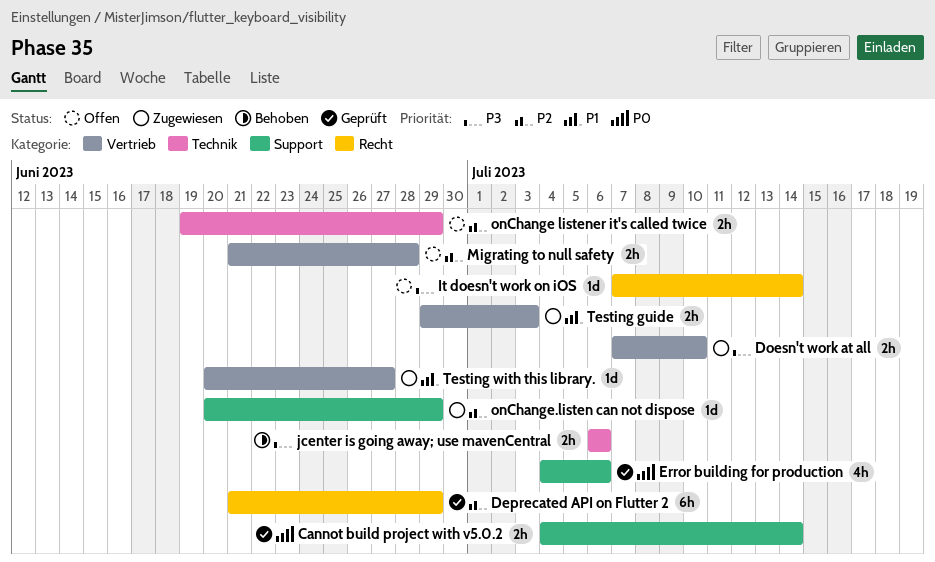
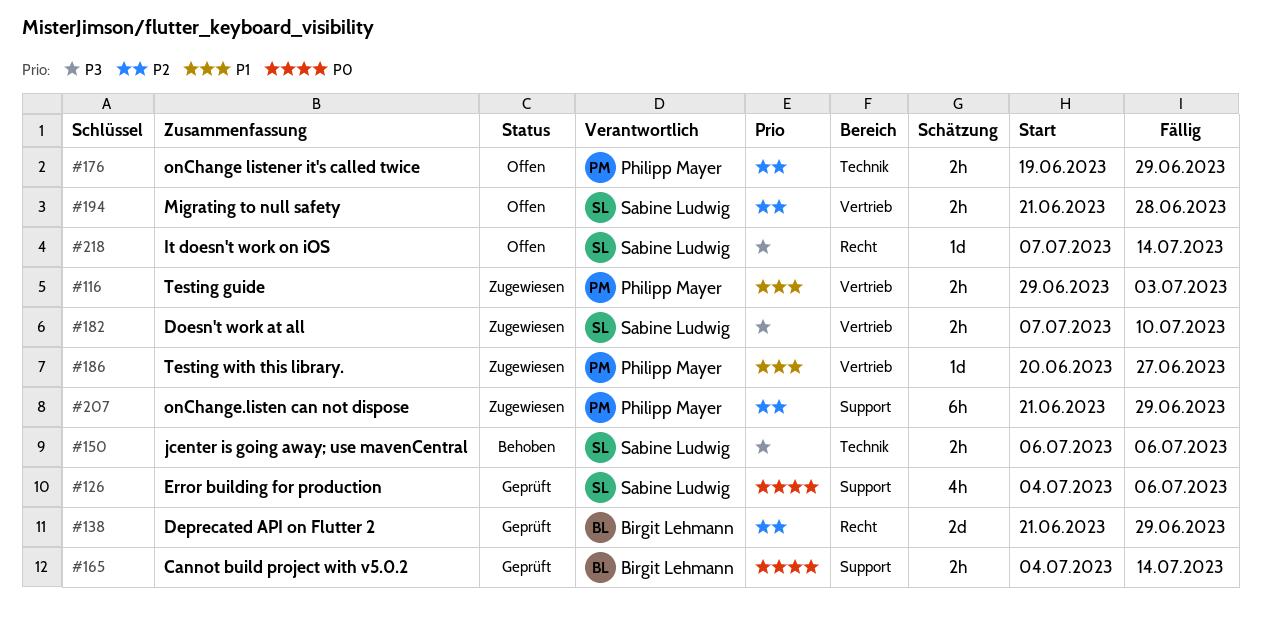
Deprecated API on Flutter 2, estimate: 6h -> 2d
onChange.listen can not dispose, estimate: 1d -> 6h
onChange.listen can not dispose, start: Jun 20 -> Jun 21

